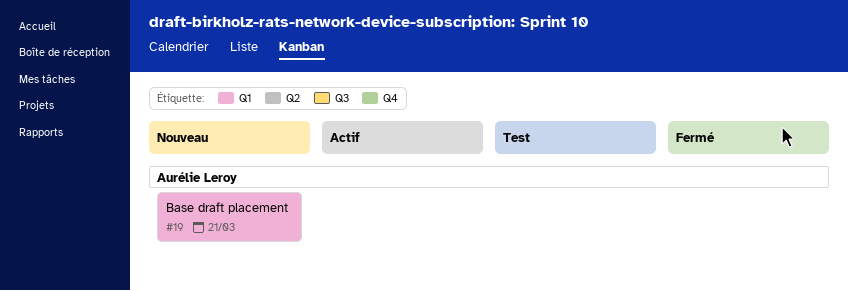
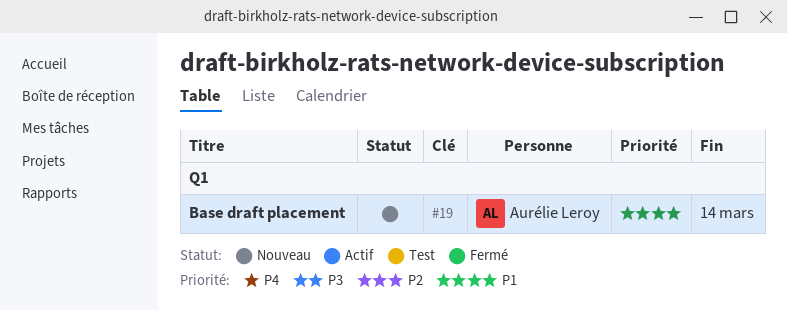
#19, due: Mar 21 -> Mar 14

